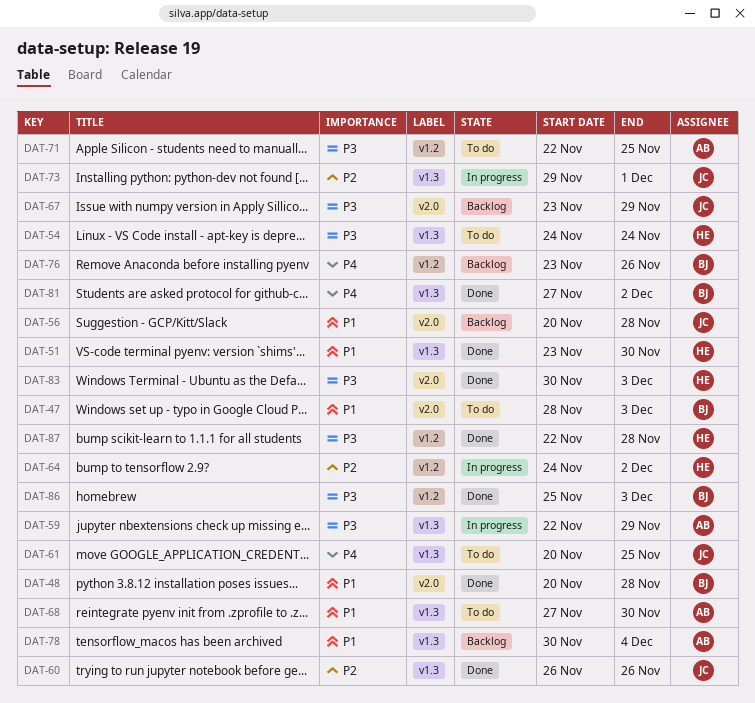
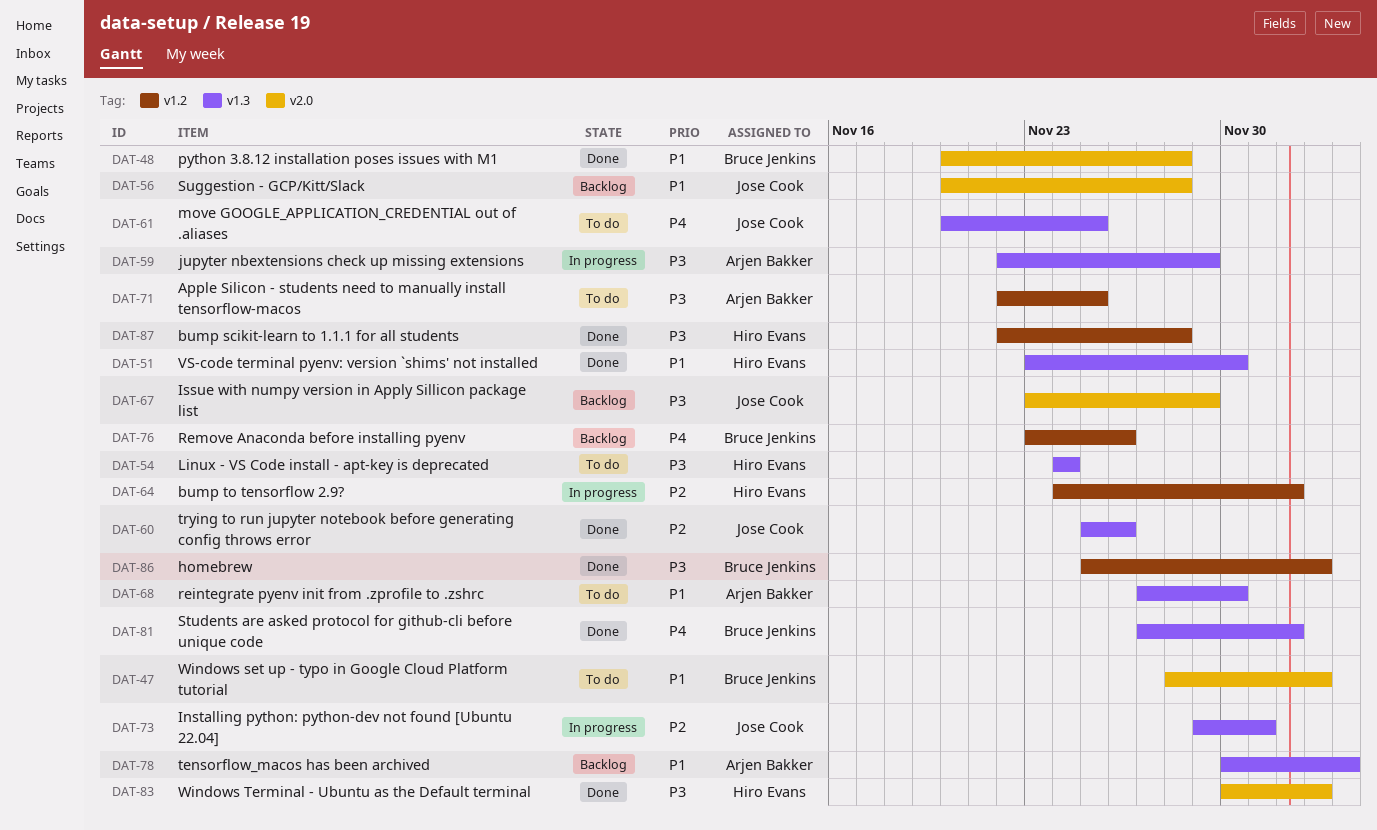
DAT-60, start: Nov 26 -> Nov 25

